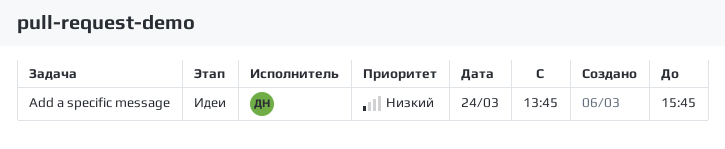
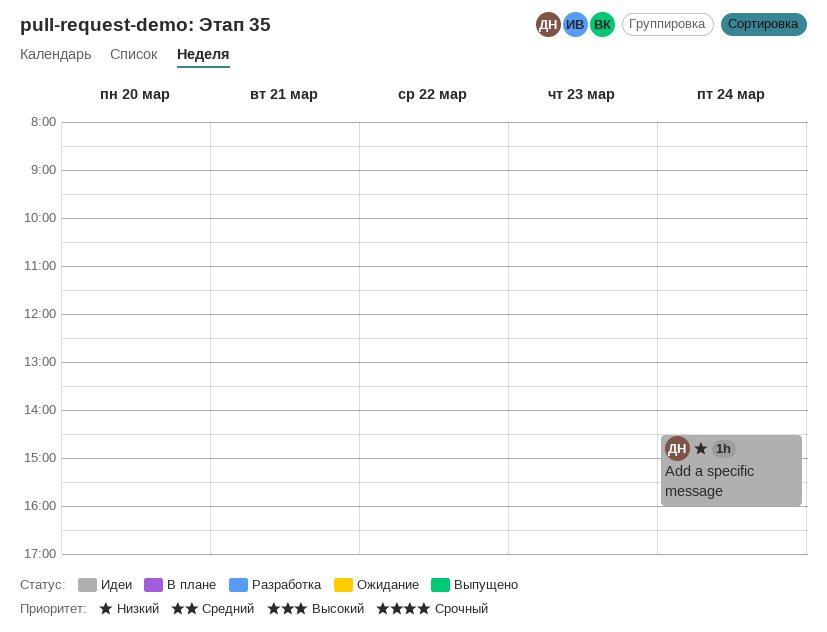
Add a specific message, begins: 13:45 -> 14:30
Add a specific message, ends: 15:45 -> 16:00

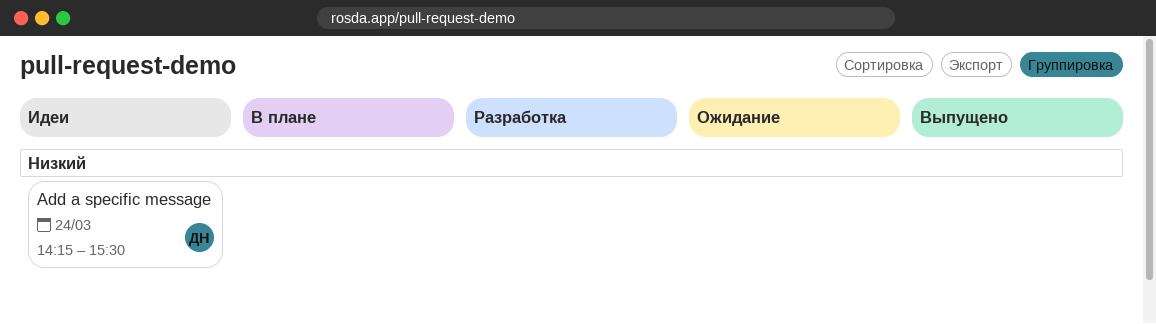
Add a specific message, begins: 14:30 -> 14:15
Add a specific message, ends: 16:00 -> 15:30

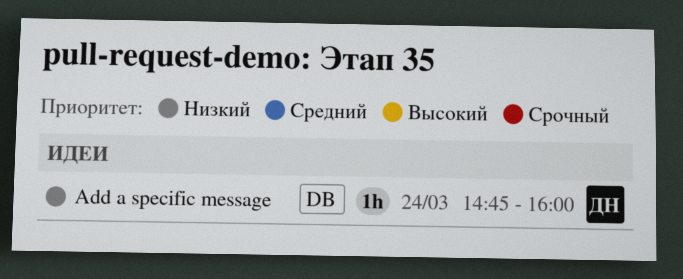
Add a specific message, begins: 14:15 -> 14:45
Add a specific message, ends: 15:30 -> 16:00

